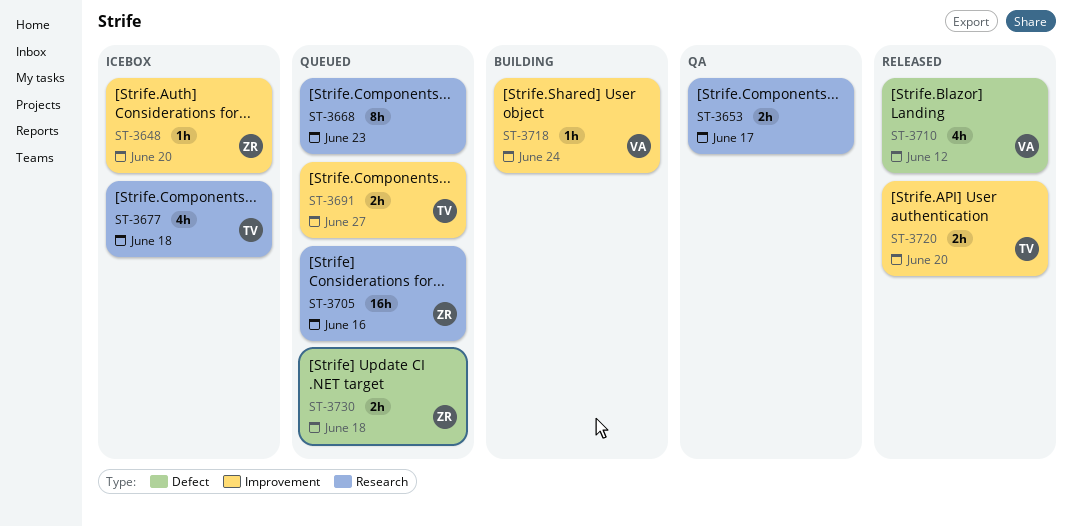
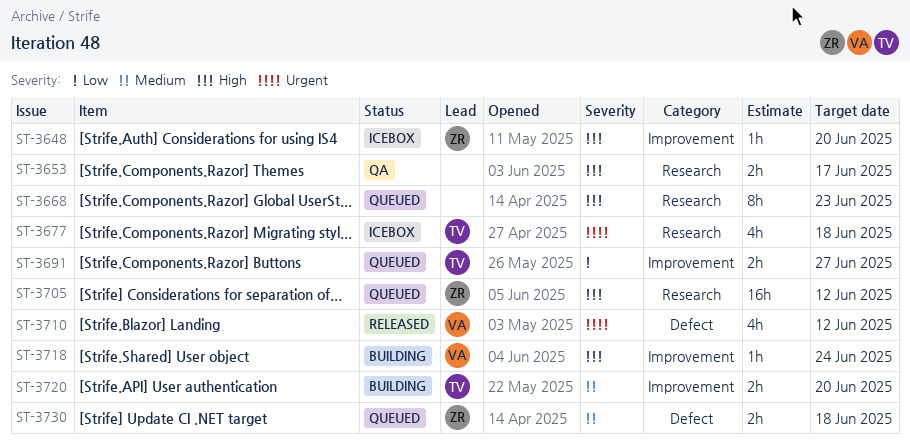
ST-3705, due: Jun 16 -> Jun 12
ST-3720, status: Released -> Building

